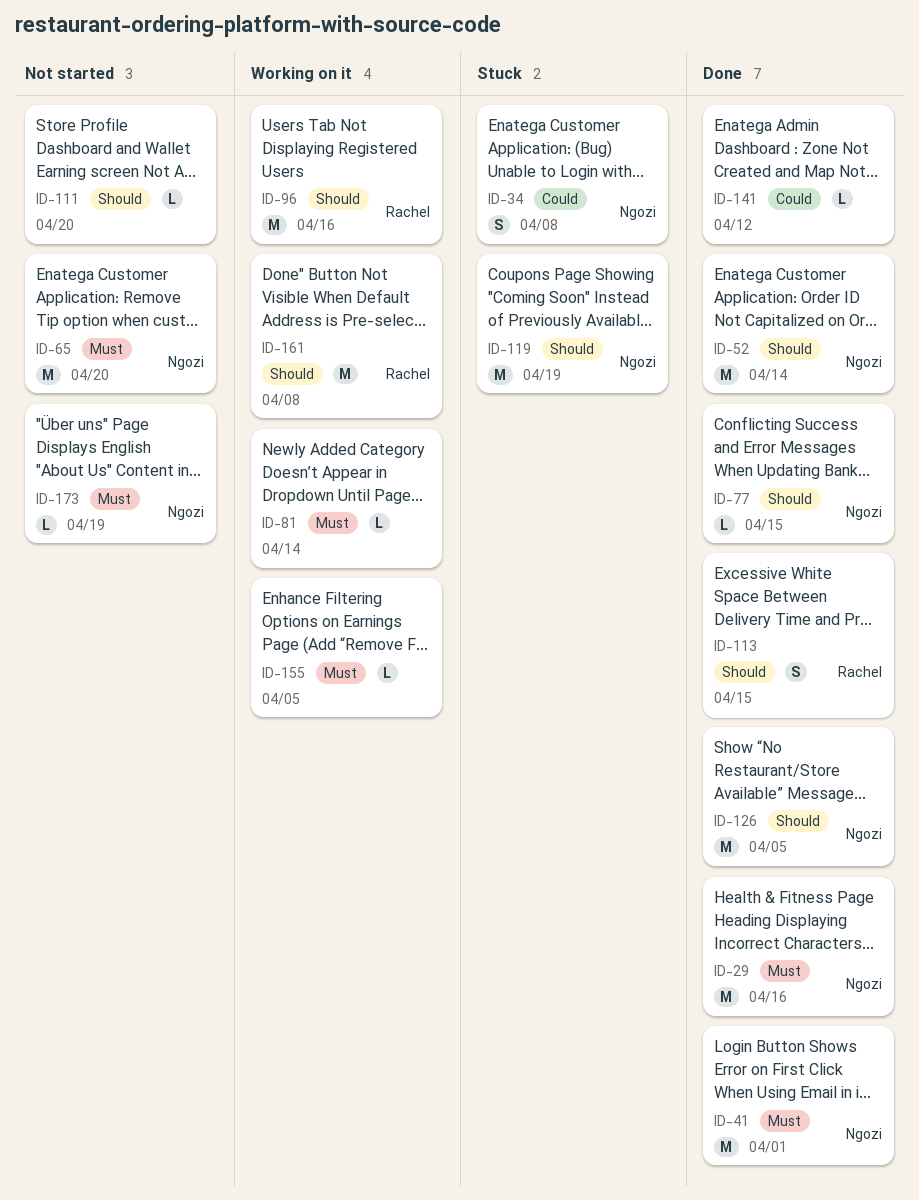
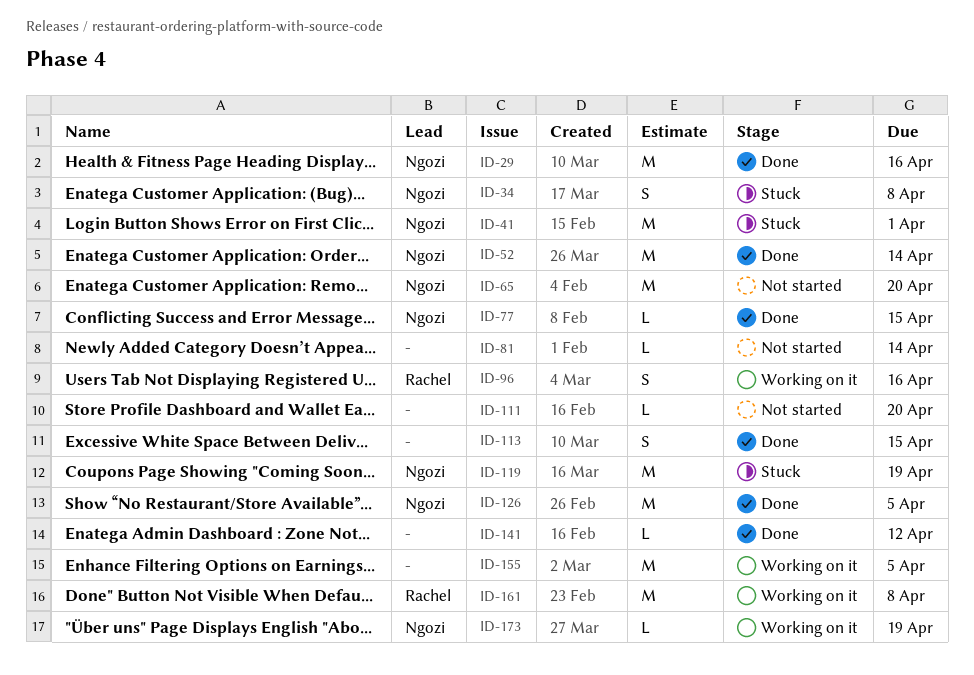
ID-41, status: Done -> Stuck
ID-81, status: Working on it -> Not started
ID-96, estimate: M -> S
ID-113, owner: Rachel -> none
ID-155, estimate: L -> M
ID-173, status: Not started -> Working on it

